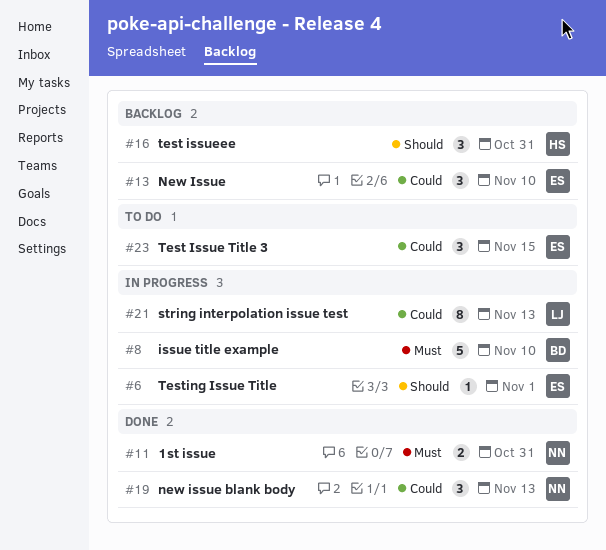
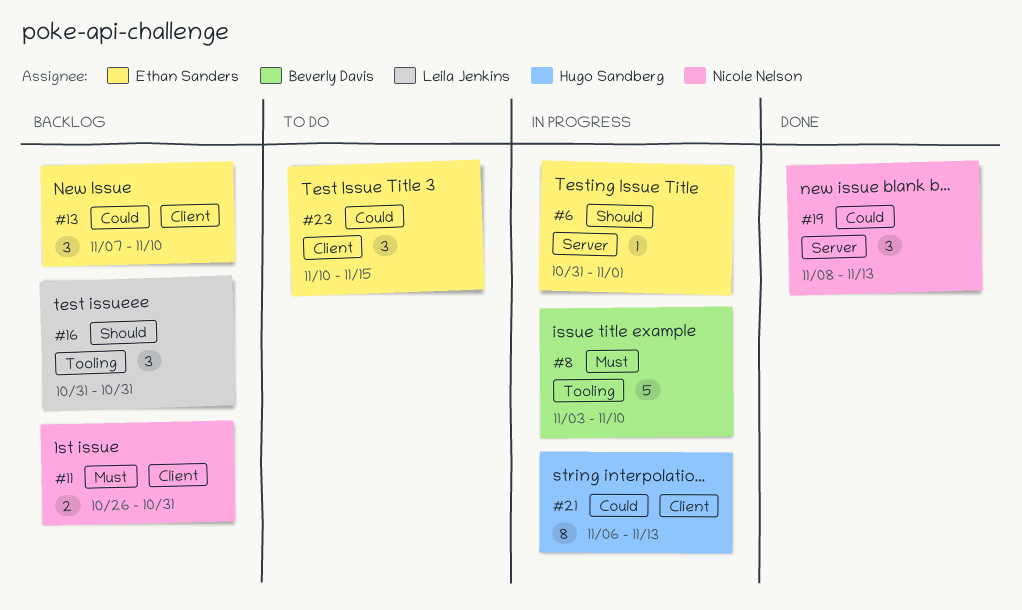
#11, status: Done -> Backlog
#16, owner: Hugo Sandberg -> Leila Jenkins
#21, owner: Leila Jenkins -> Hugo Sandberg

